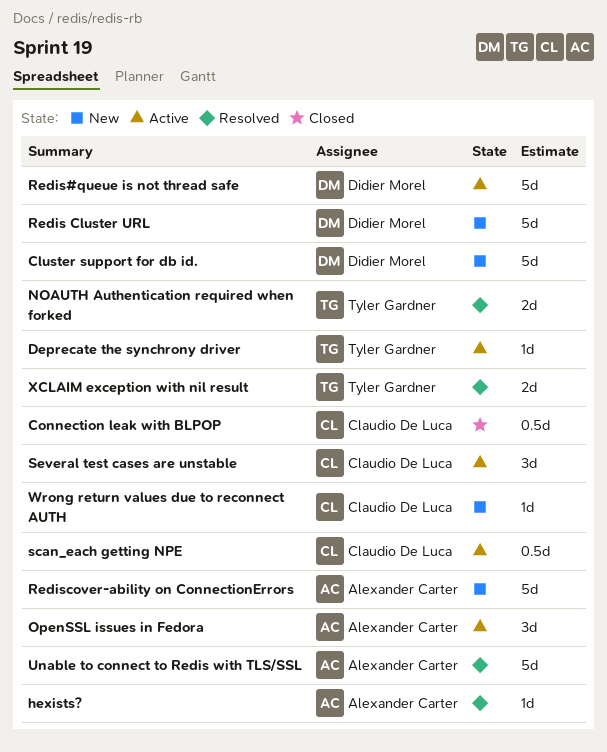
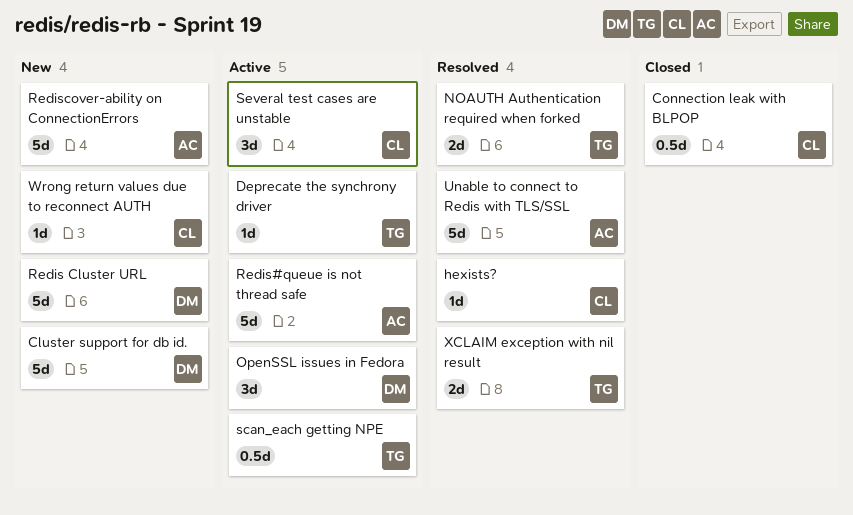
hexists?, owner: Alexander Carter -> Claudio De Luca
OpenSSL issues in Fedora, owner: Alexander Carter -> Didier Morel
Redis#queue is not thread safe, owner: Didier Morel -> Alexander Carter
scan_each getting NPE, owner: Claudio De Luca -> Tyler Gardner

